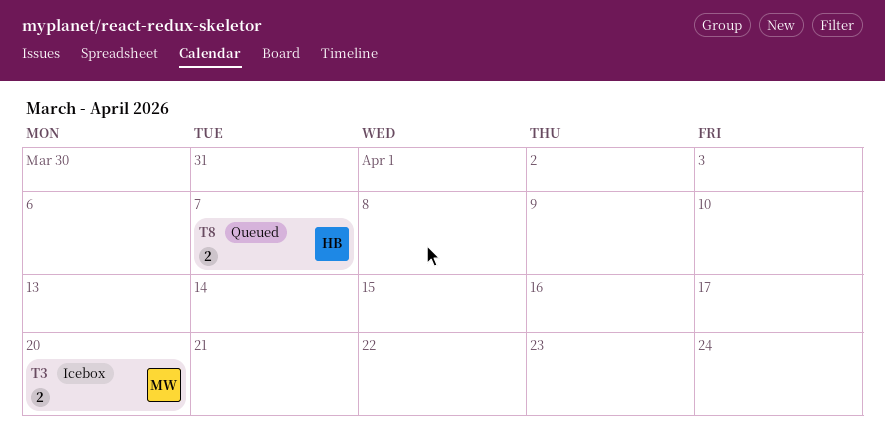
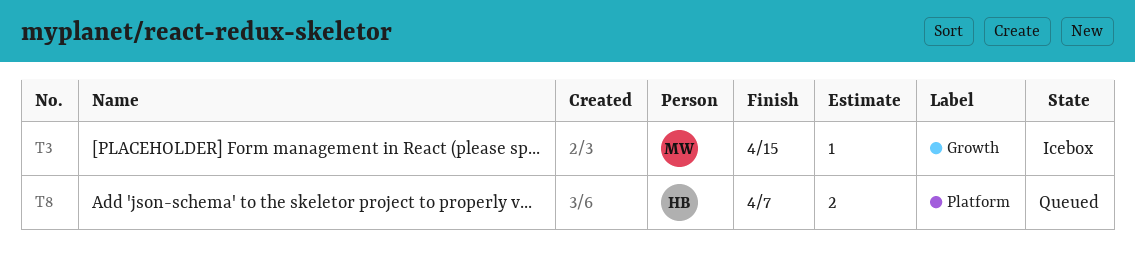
T3, estimate: 2 -> 1
T3, due: Apr 20 -> Apr 15

